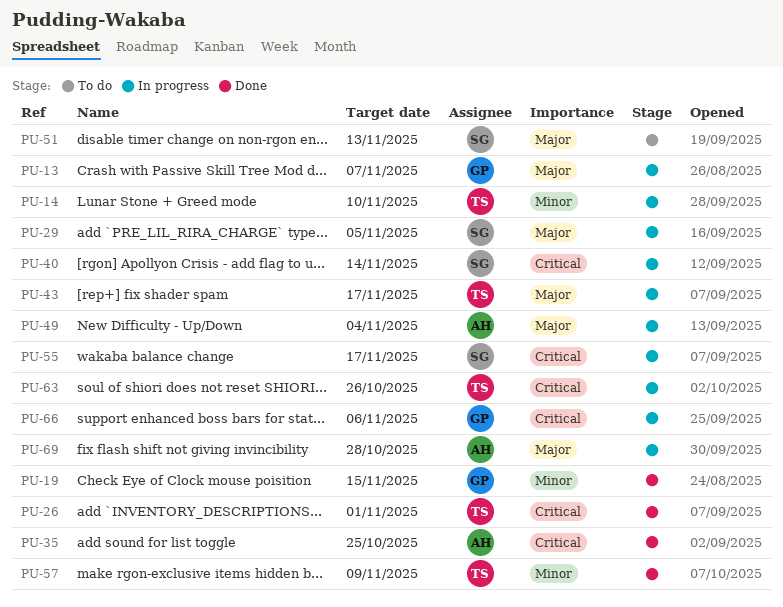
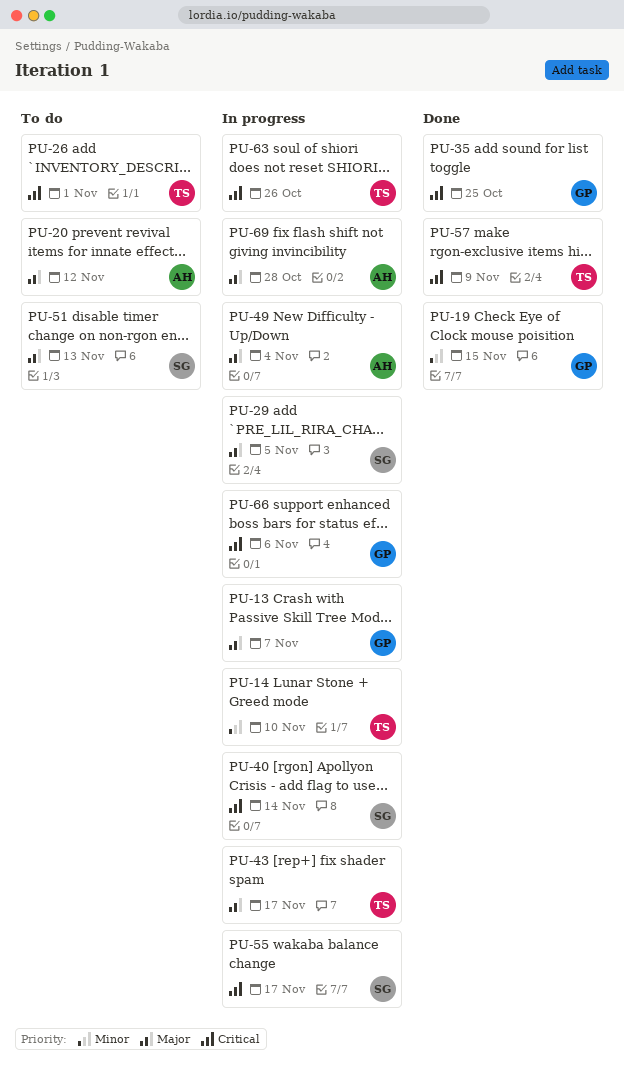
PU-20: none -> present
PU-26, status: Done -> To do
PU-35, owner: AH -> GP
PU-57, priority: Minor -> Critical

